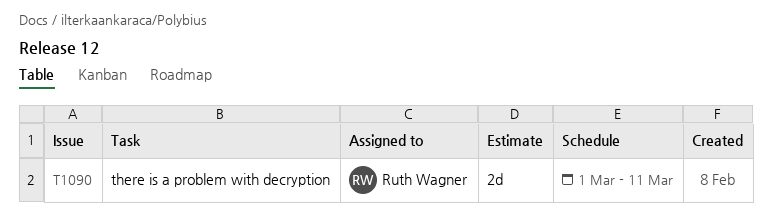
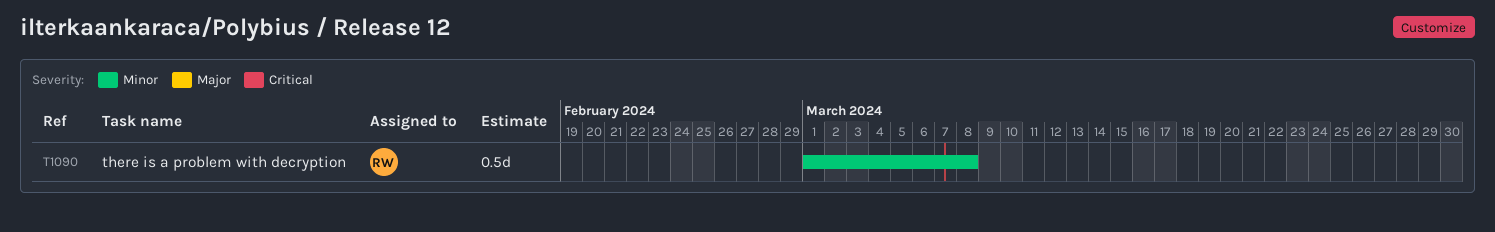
T1090, estimate: 2d -> 0.5d
T1090, due: Mar 11 -> Mar 8

